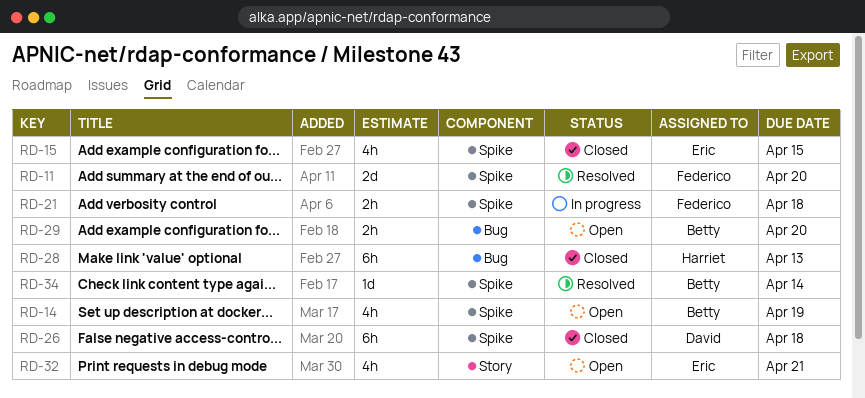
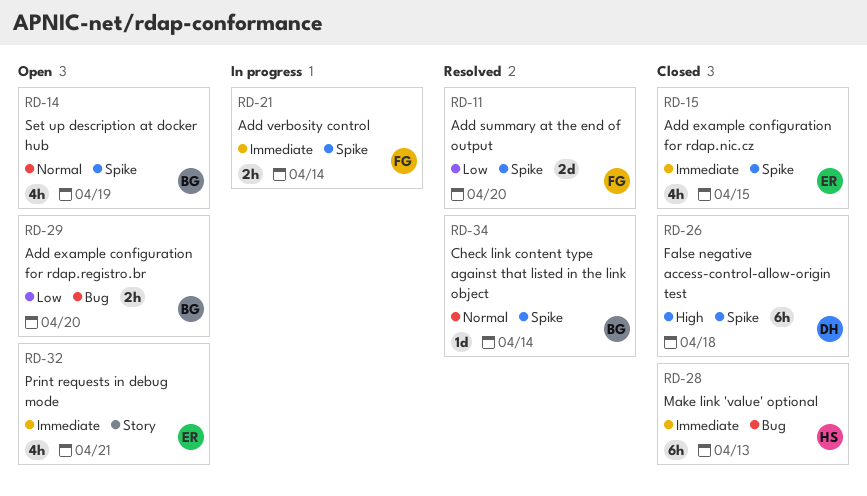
RD-21, due: Apr 18 -> Apr 14

